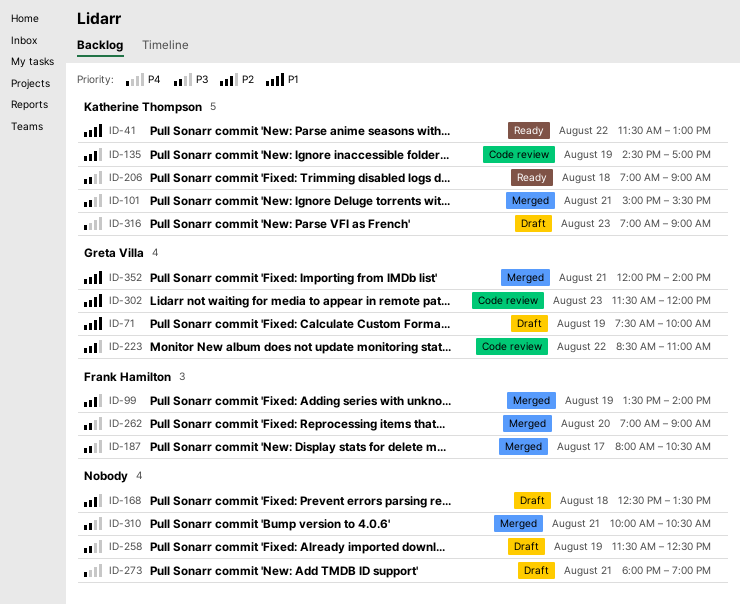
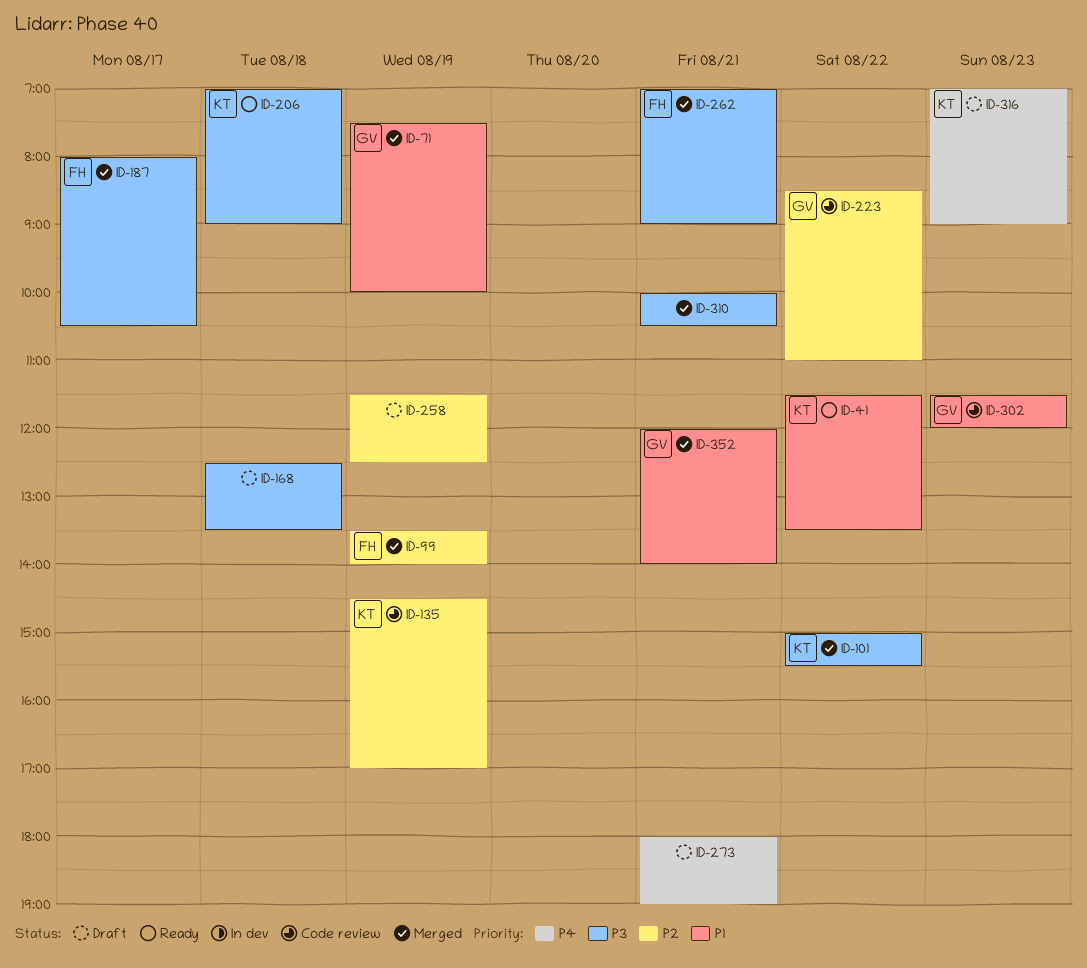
ID-41, ends: 13:00 -> 13:30
ID-71, status: Draft -> Merged
ID-101, day: Aug 21 -> Aug 22
ID-168, priority: P2 -> P3
ID-258, priority: P3 -> P2
ID-262, day: Aug 20 -> Aug 21

